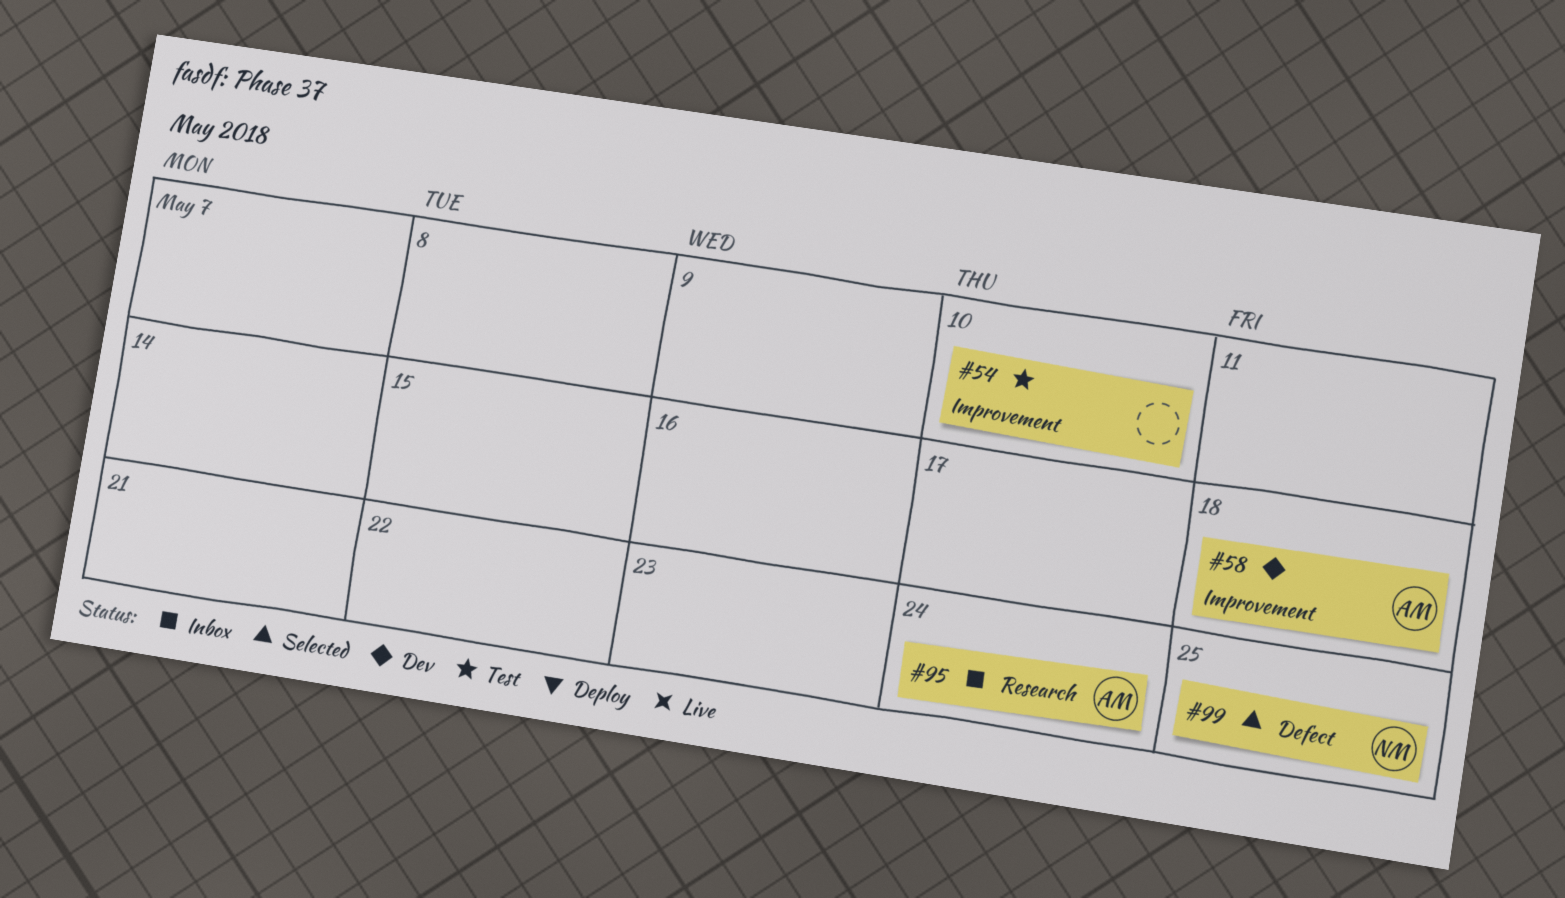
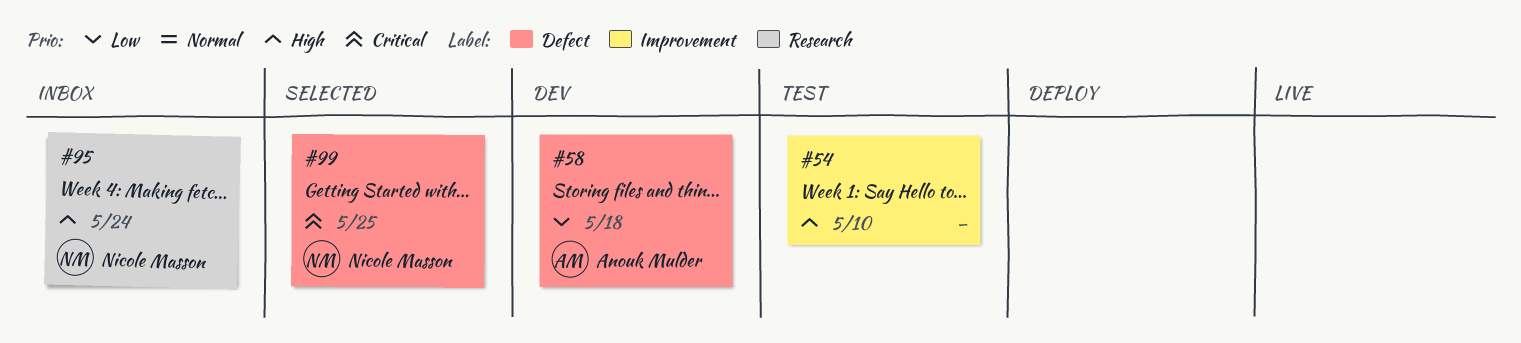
#58, label: Improvement -> Defect
#95, owner: Anouk Mulder -> Nicole Masson

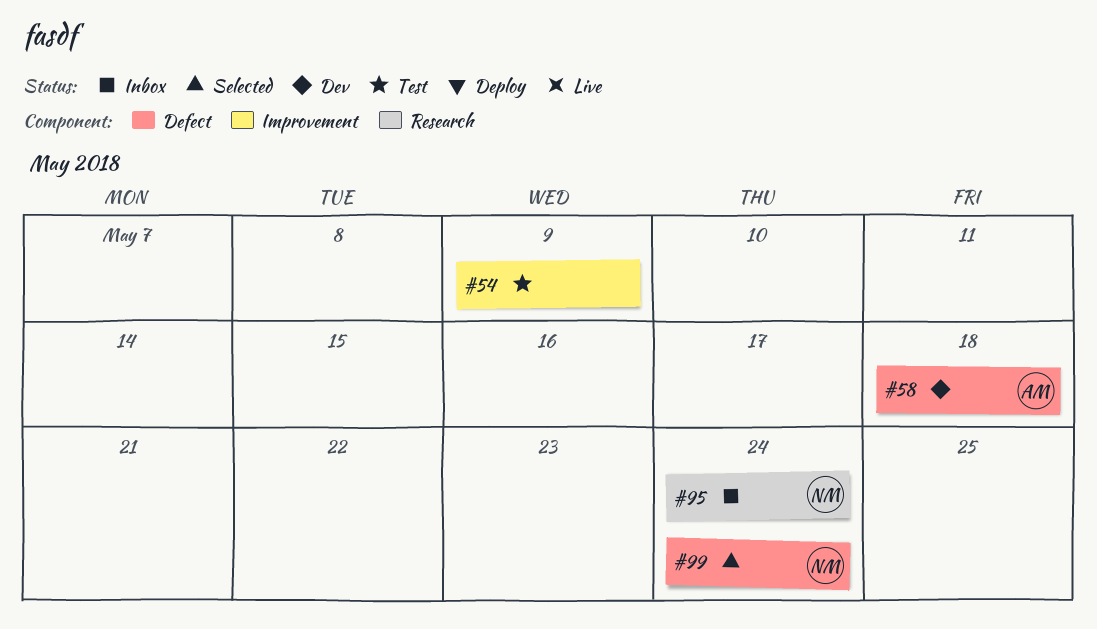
#54, due: May 10 -> May 9
#99, due: May 25 -> May 24

